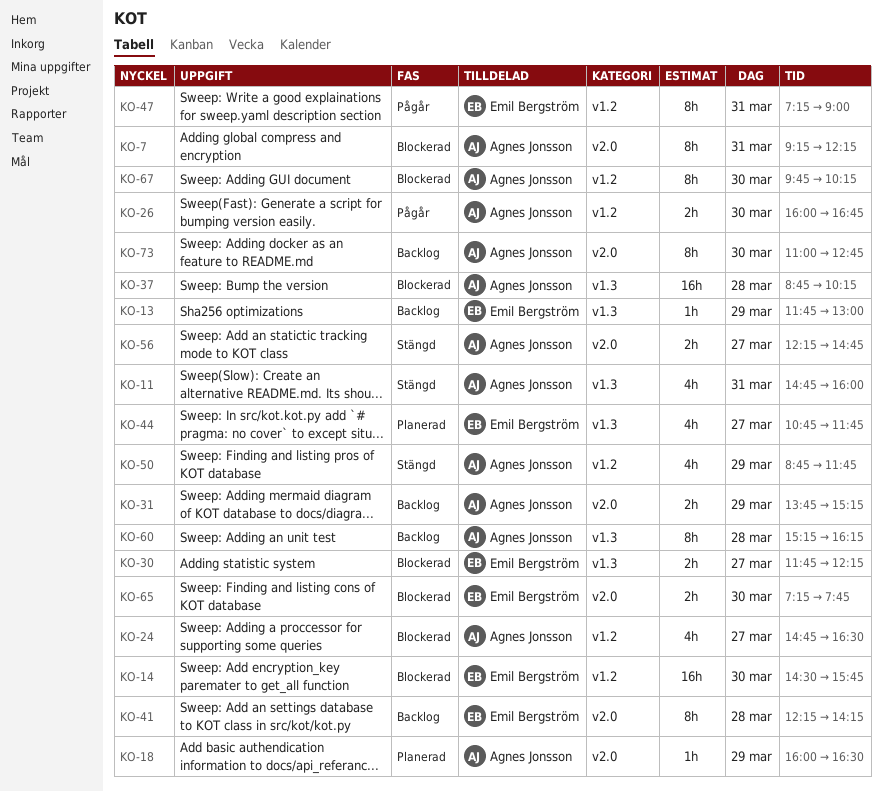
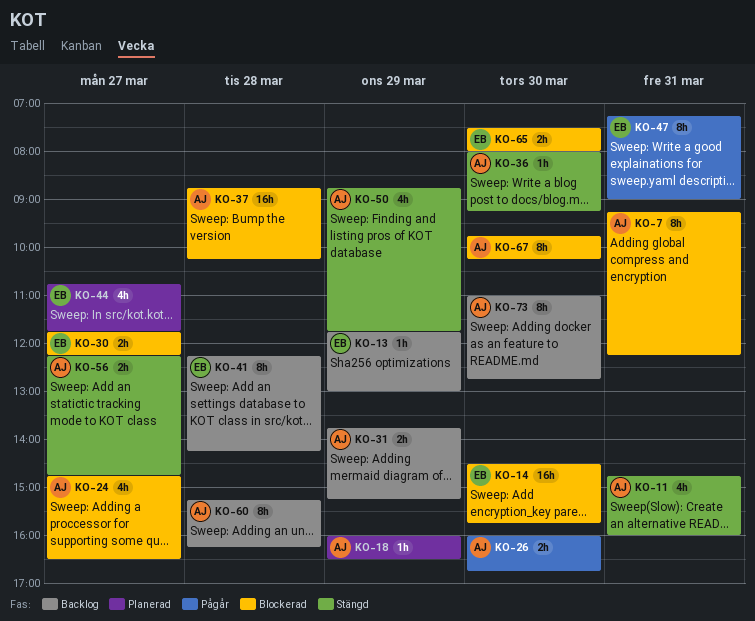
KO-36: none -> present
KO-65, begins: 07:15 -> 07:30
KO-65, ends: 07:45 -> 08:00

